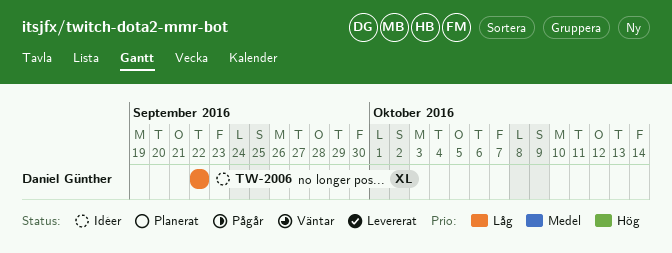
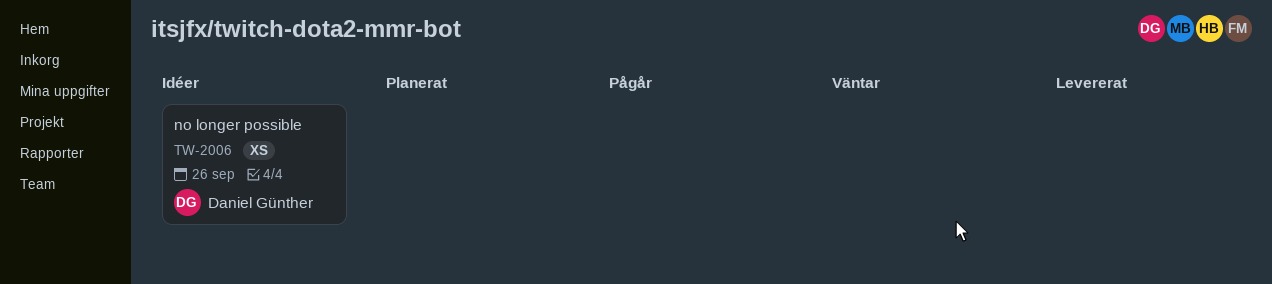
TW-2006, estimate: XL -> XS
TW-2006, due: Sep 22 -> Sep 26

